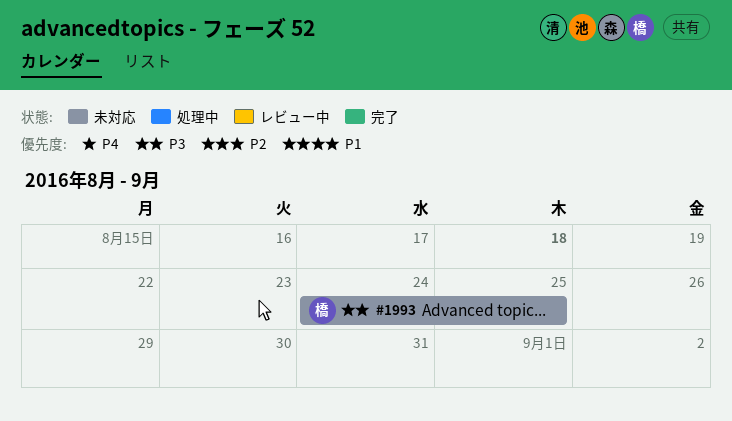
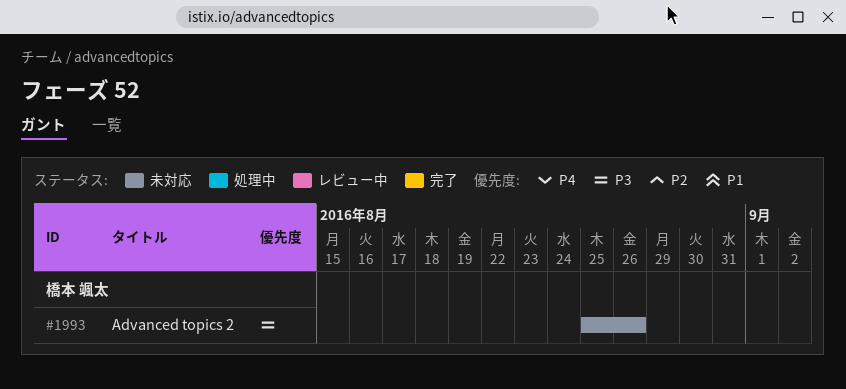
#1993, start: Aug 24 -> Aug 25
#1993, due: Aug 25 -> Aug 26

